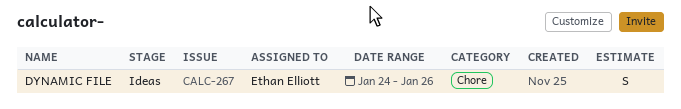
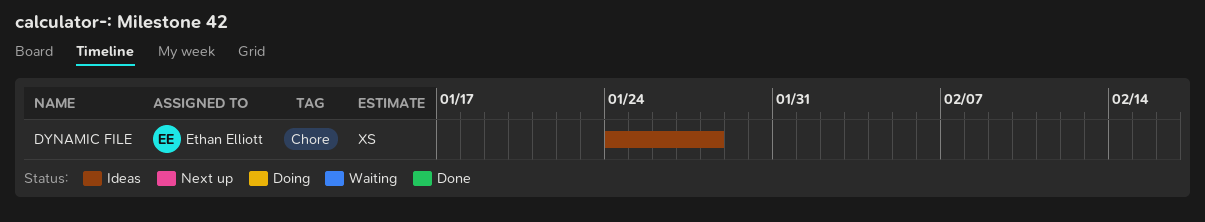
DYNAMIC FILE, estimate: S -> XS
DYNAMIC FILE, due: Jan 26 -> Jan 28

